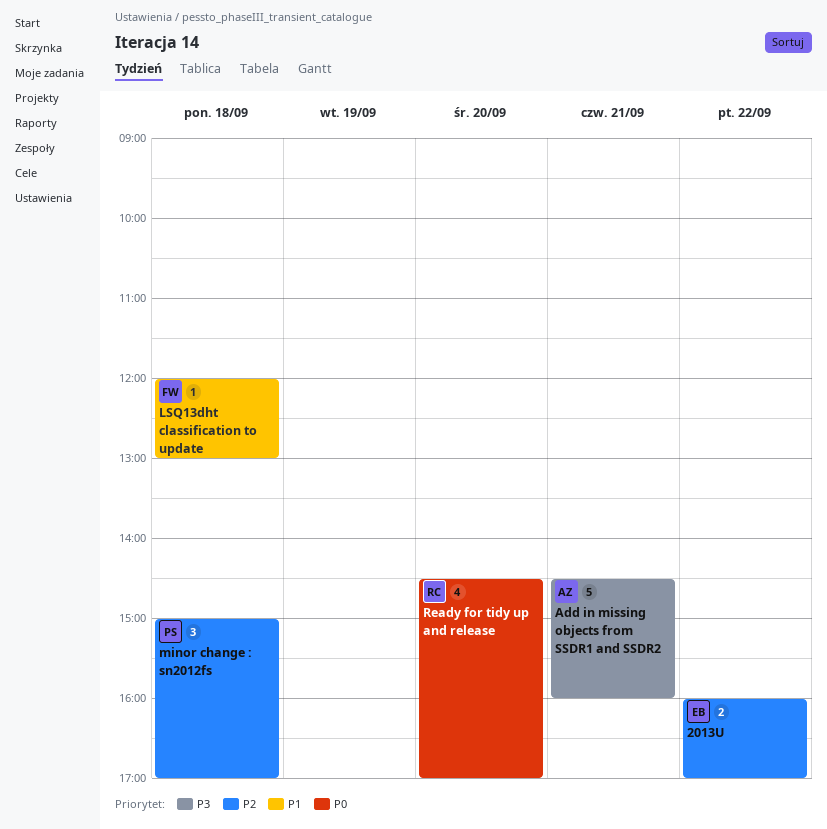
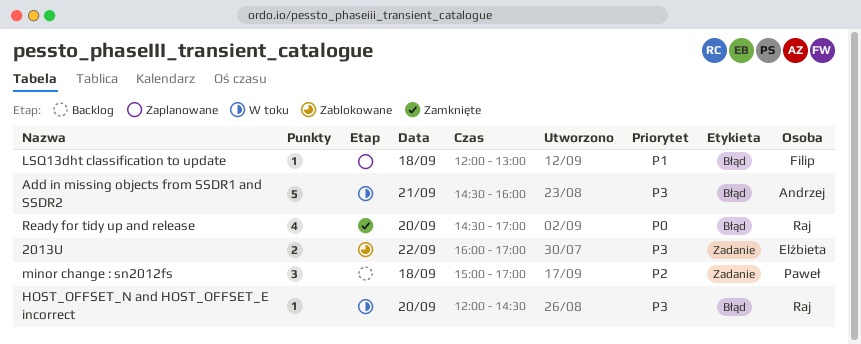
2013U, priority: P2 -> P3
HOST_OFFSET_N and HOST_OFFSET_E incorrect: none -> present

